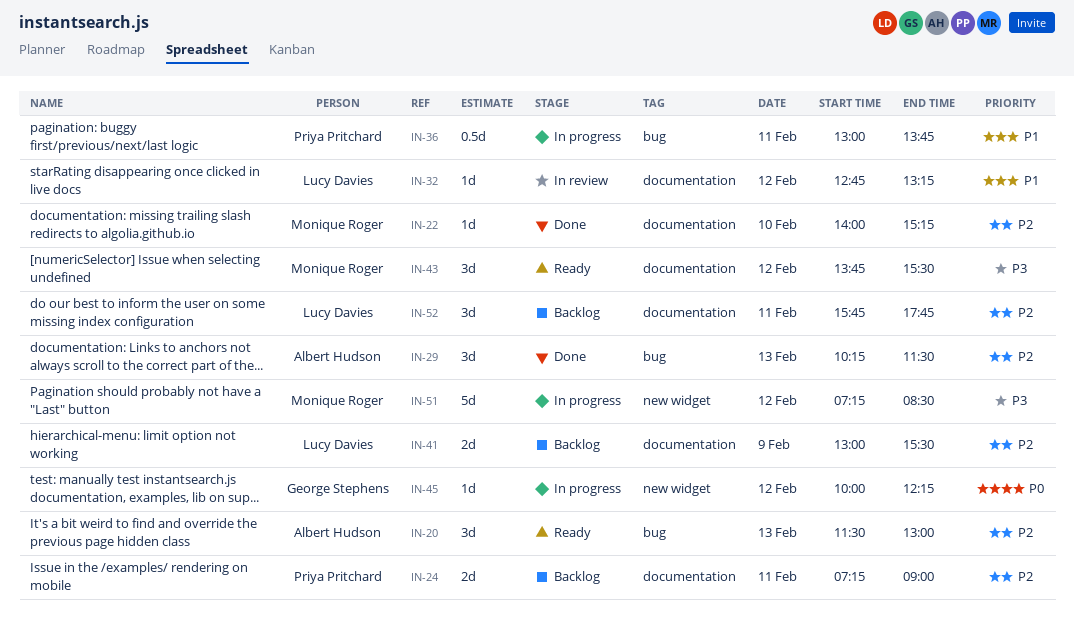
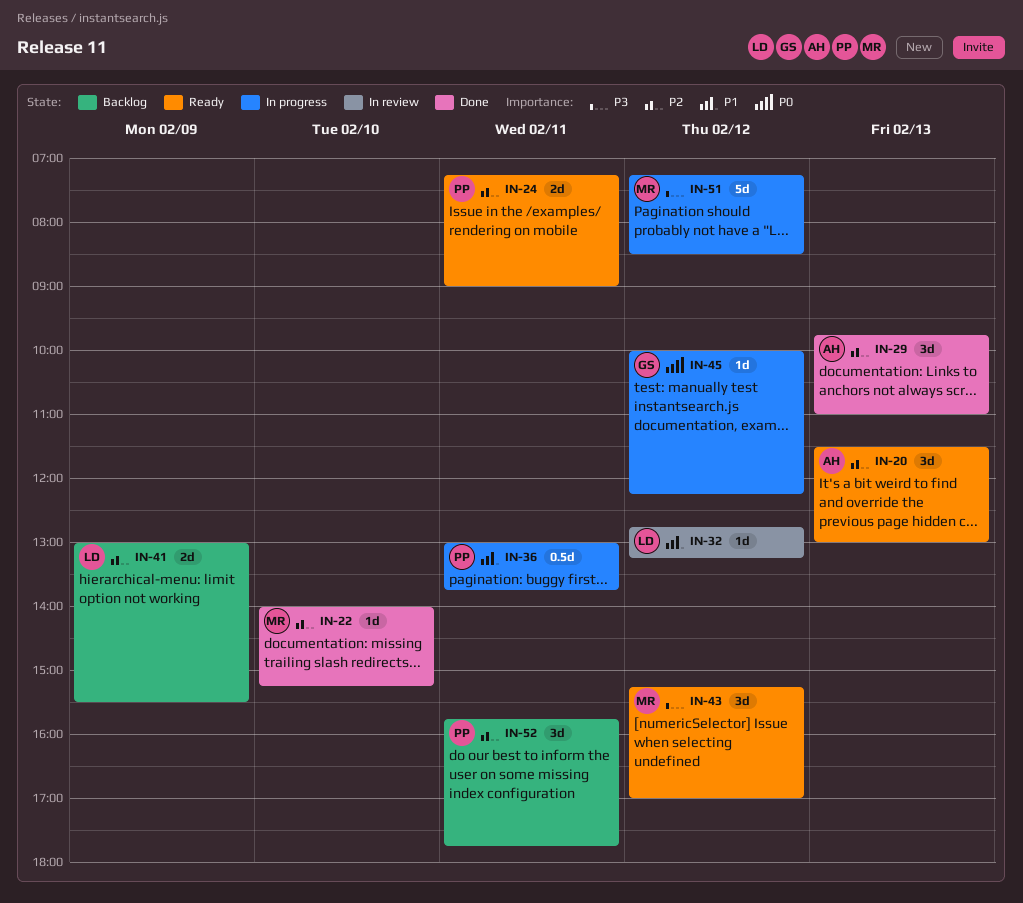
IN-24, status: Backlog -> Ready
IN-29, begins: 10:15 -> 09:45
IN-29, ends: 11:30 -> 11:00
IN-43, begins: 13:45 -> 15:15
IN-43, ends: 15:30 -> 17:00
IN-52, owner: Lucy Davies -> Priya Pritchard

